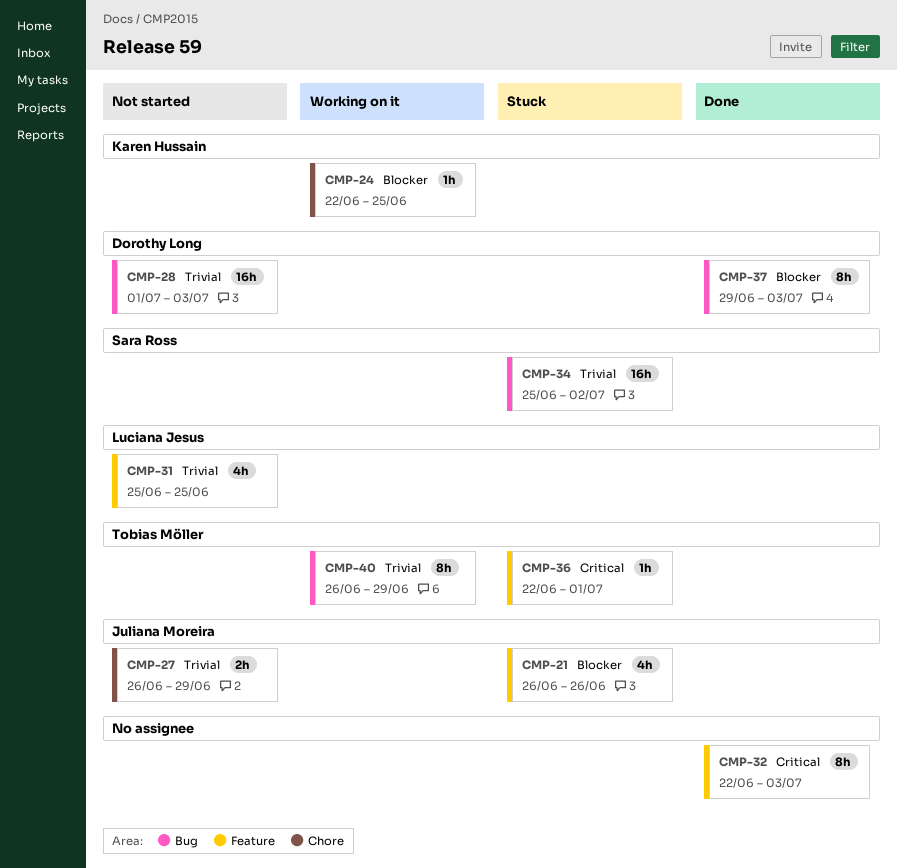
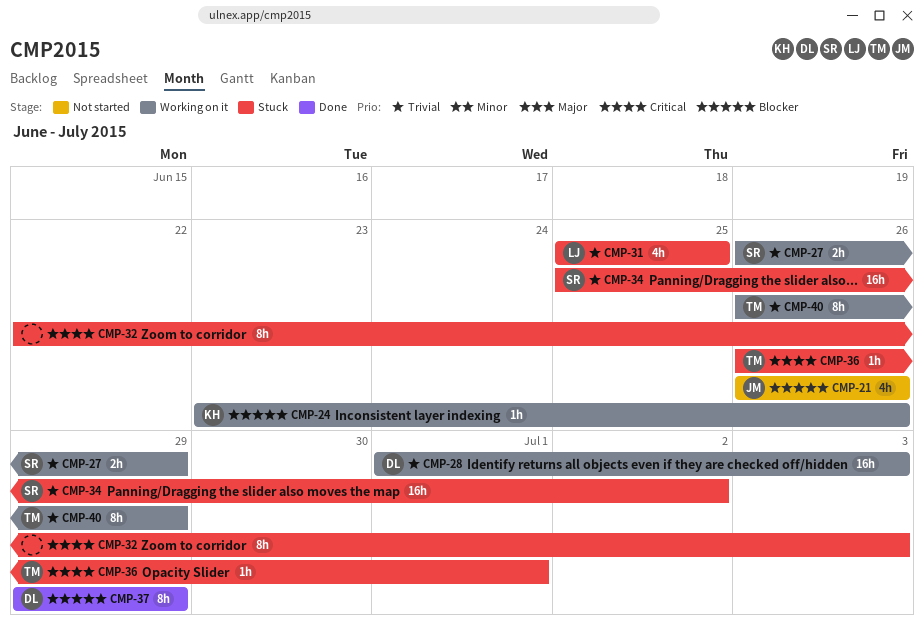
CMP-21, status: Stuck -> Not started
CMP-24, start: Jun 22 -> Jun 23
CMP-24, due: Jun 25 -> Jun 26
CMP-27, status: Not started -> Working on it
CMP-27, owner: Juliana Moreira -> Sara Ross
CMP-28, status: Not started -> Working on it
CMP-31, status: Not started -> Stuck
CMP-32, status: Done -> Stuck
CMP-36, start: Jun 22 -> Jun 26
CMP-37, due: Jul 3 -> Jun 29

